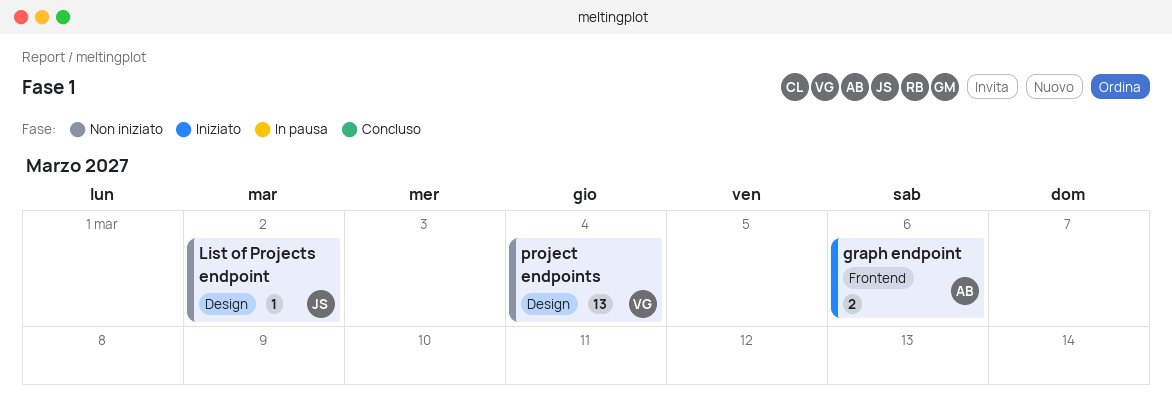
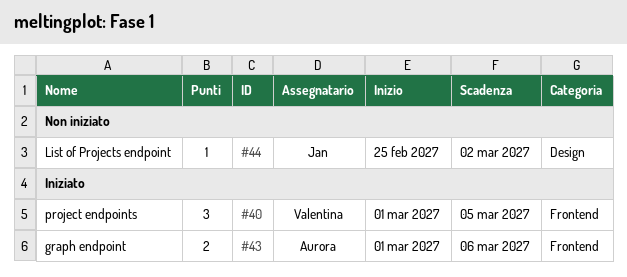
project endpoints, status: Non iniziato -> Iniziato
project endpoints, label: Design -> Frontend
project endpoints, estimate: 13 -> 3
project endpoints, due: Mar 4 -> Mar 5

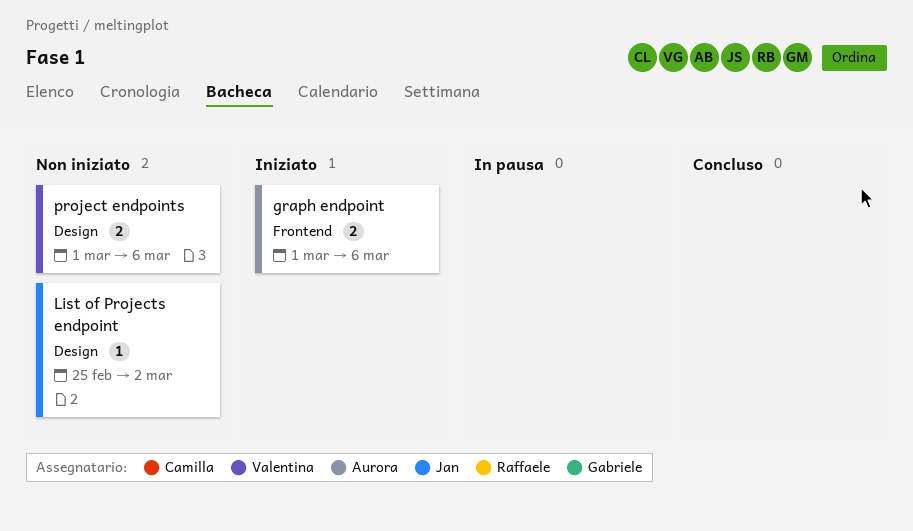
project endpoints, status: Iniziato -> Non iniziato
project endpoints, label: Frontend -> Design
project endpoints, estimate: 3 -> 2
project endpoints, due: Mar 5 -> Mar 6

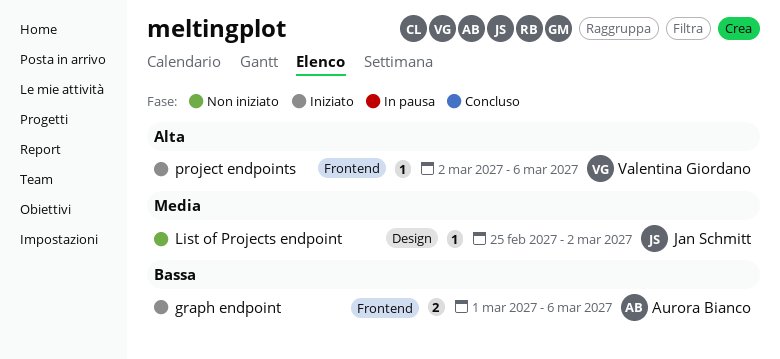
project endpoints, status: Non iniziato -> Iniziato
project endpoints, label: Design -> Frontend
project endpoints, estimate: 2 -> 1
project endpoints, start: Mar 1 -> Mar 2

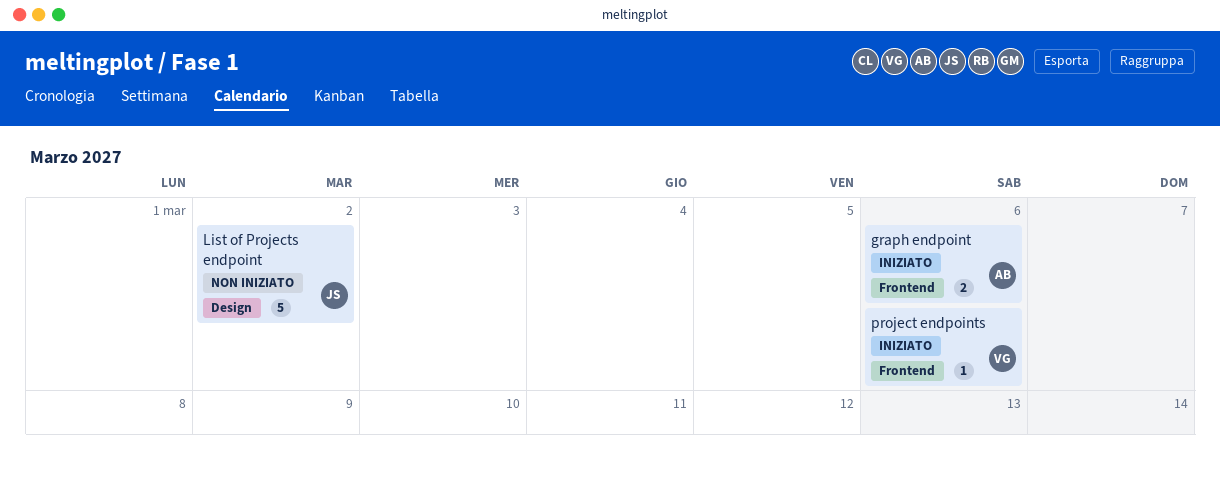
List of Projects endpoint, estimate: 1 -> 5

